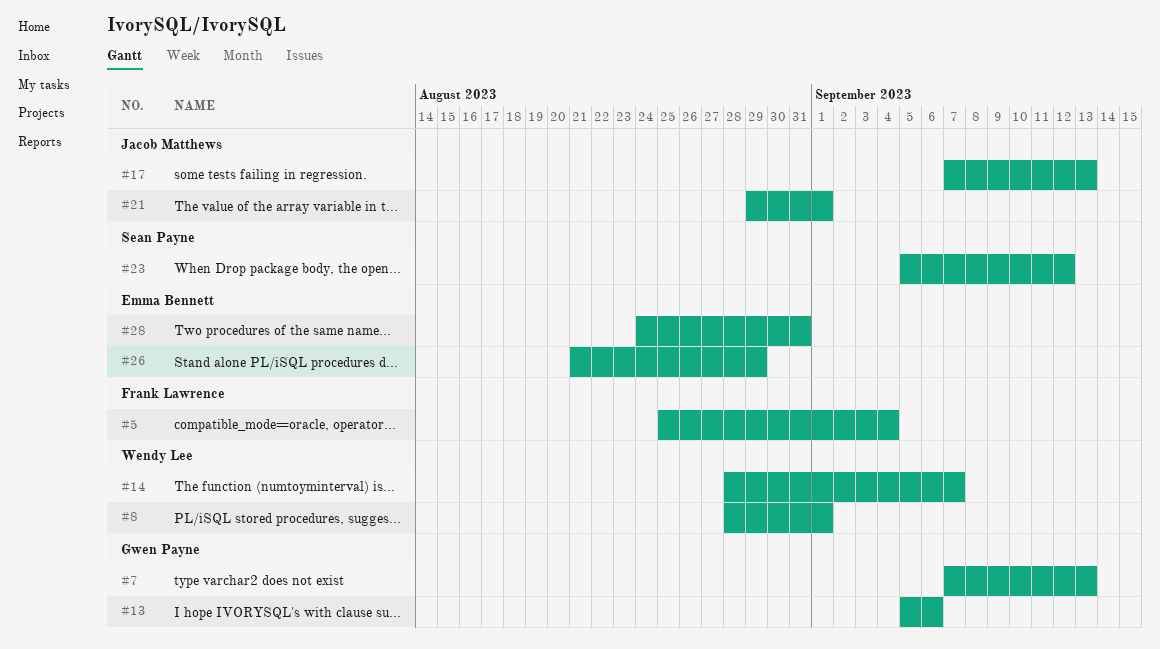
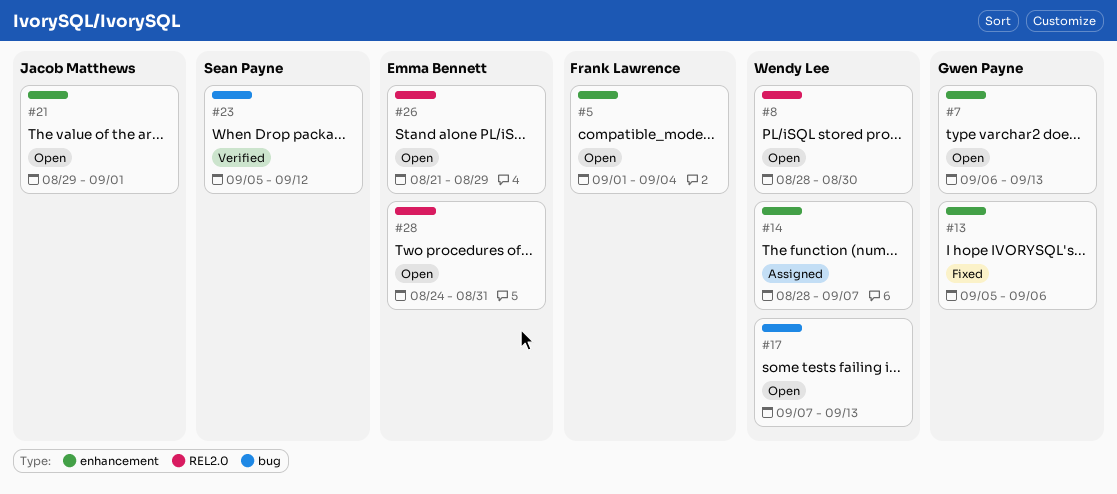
#5, start: Aug 25 -> Sep 1
#7, start: Sep 7 -> Sep 6
#8, due: Sep 1 -> Aug 30
#17, owner: Jacob Matthews -> Wendy Lee

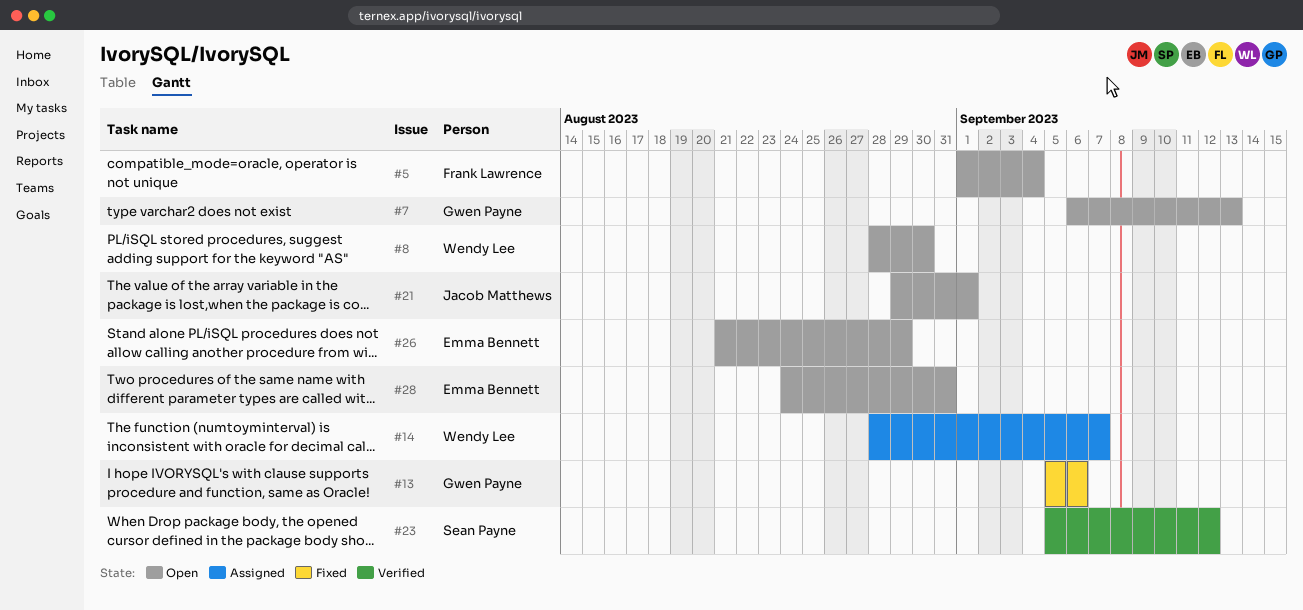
#17: present -> none

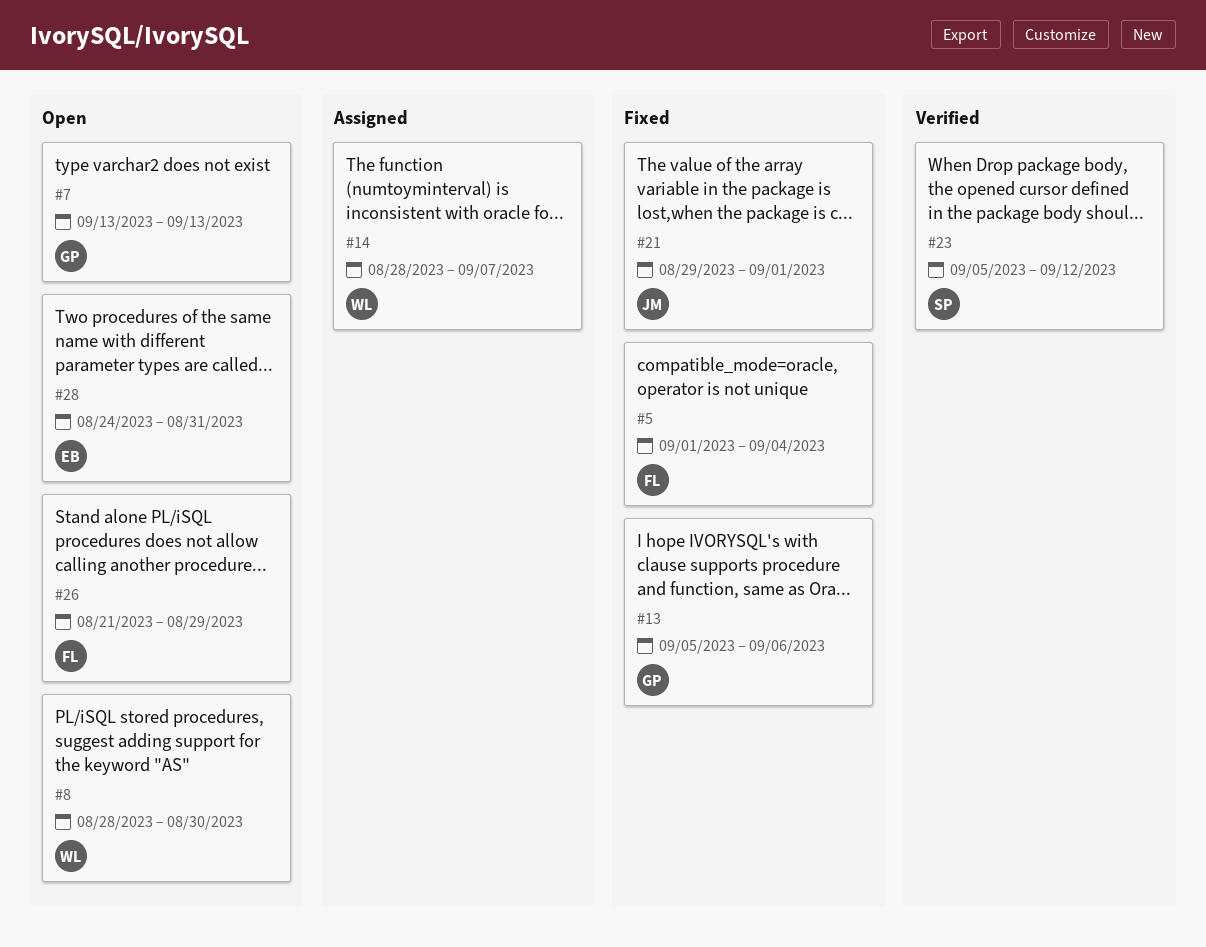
#5, status: Open -> Fixed
#7, start: Sep 6 -> Sep 13
#21, status: Open -> Fixed
#26, owner: Emma Bennett -> Frank Lawrence

